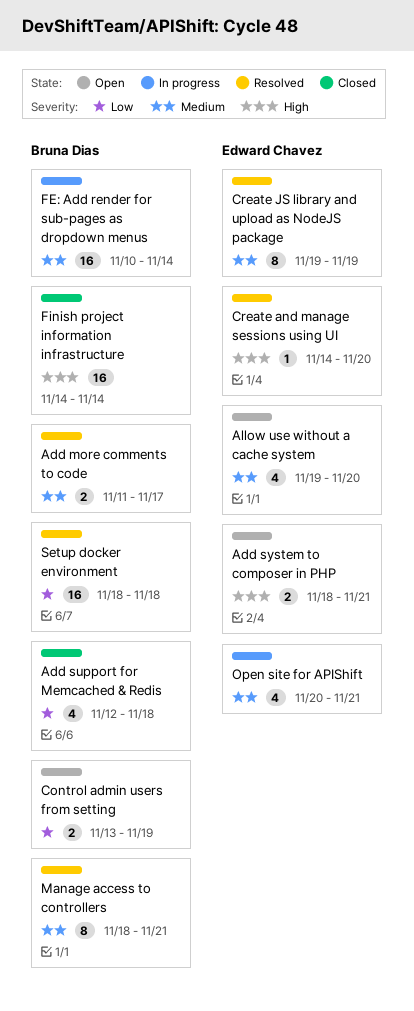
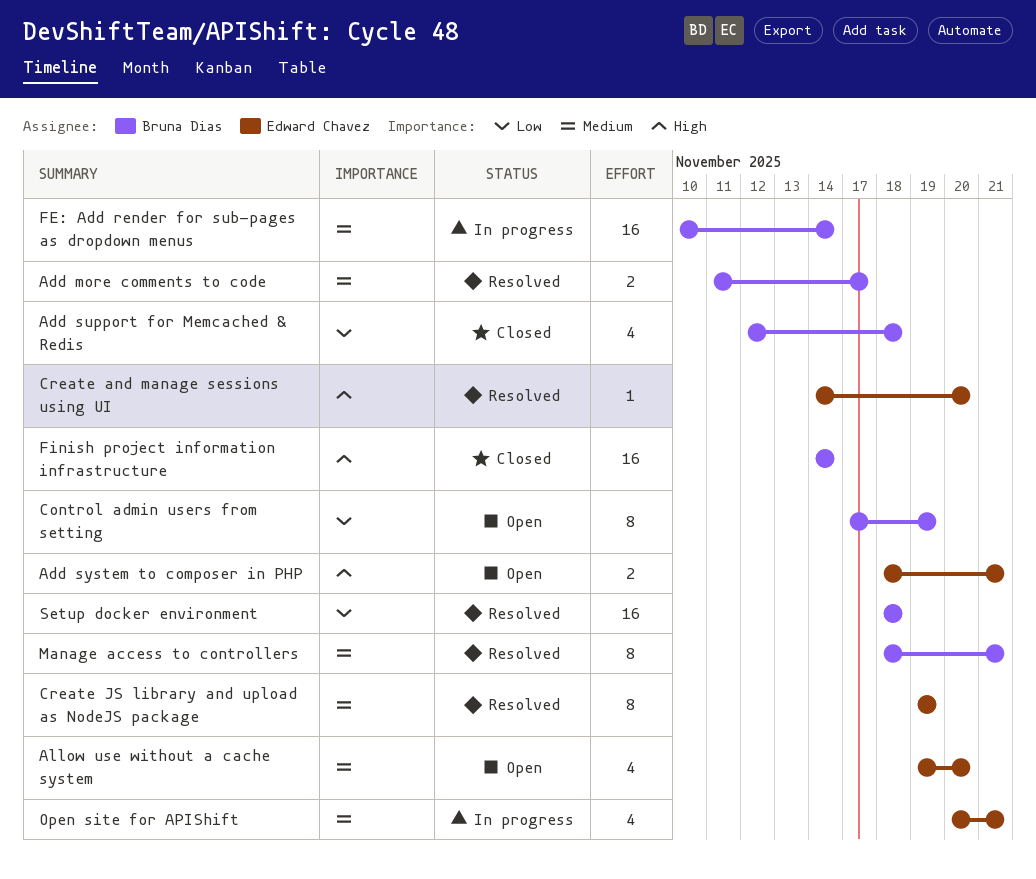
Control admin users from setting, estimate: 2 -> 8
Control admin users from setting, start: Nov 13 -> Nov 17

